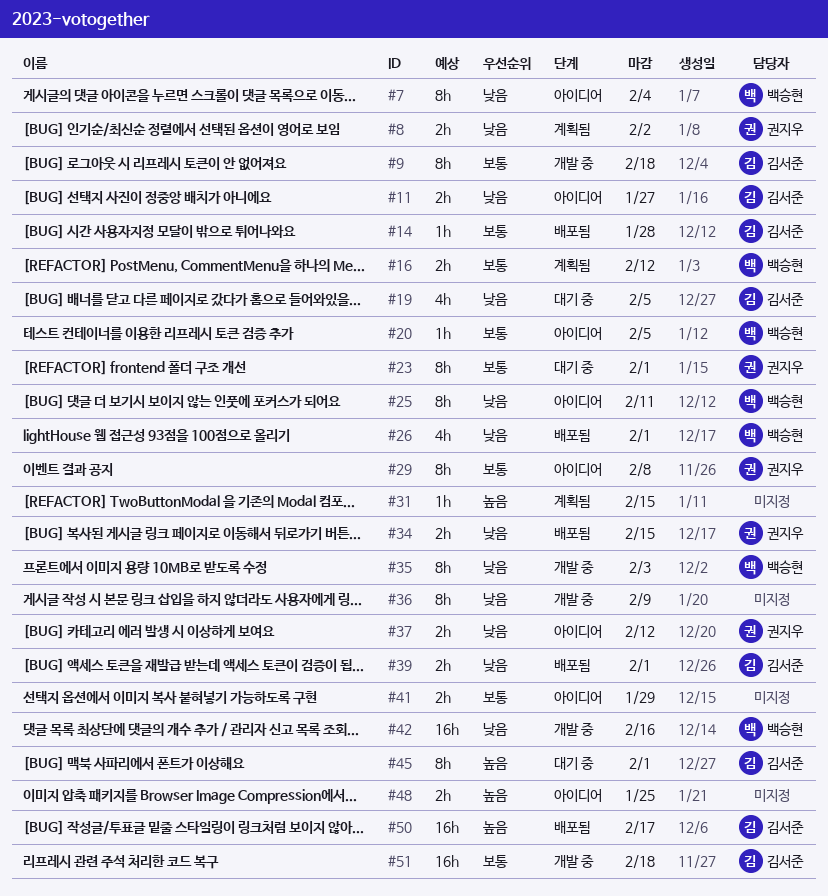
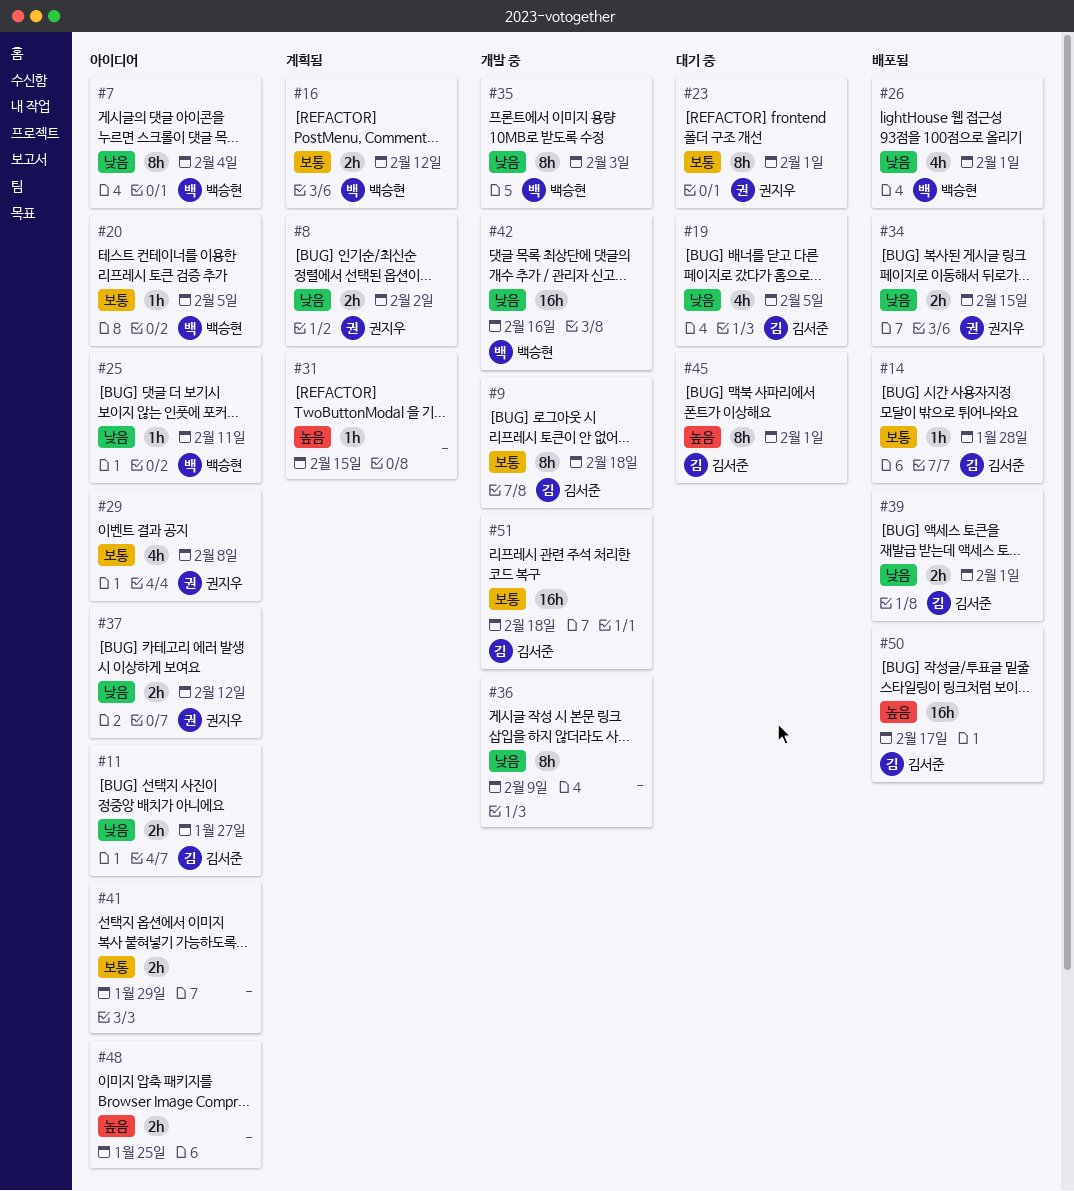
#25, estimate: 8h -> 1h
#29, estimate: 8h -> 4h

